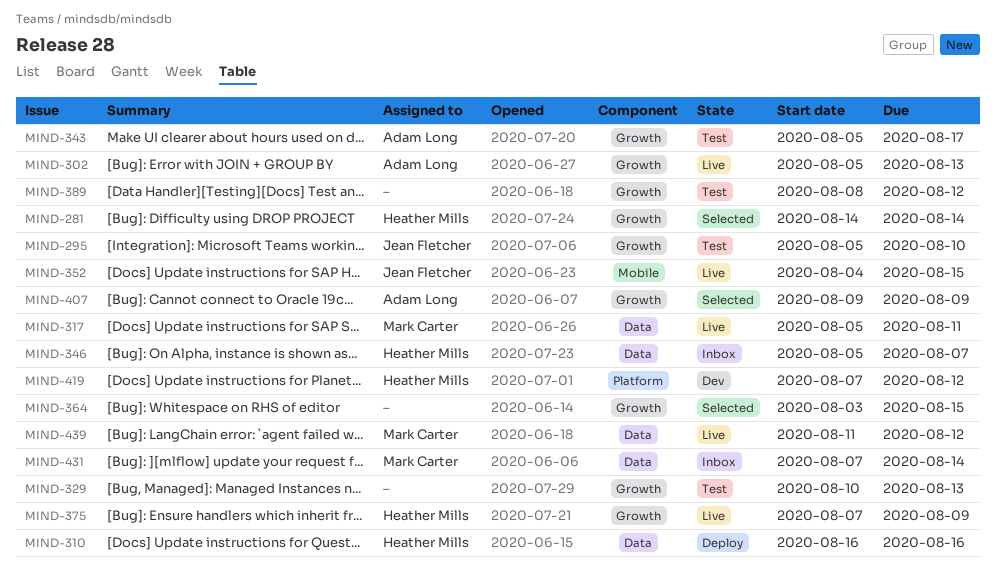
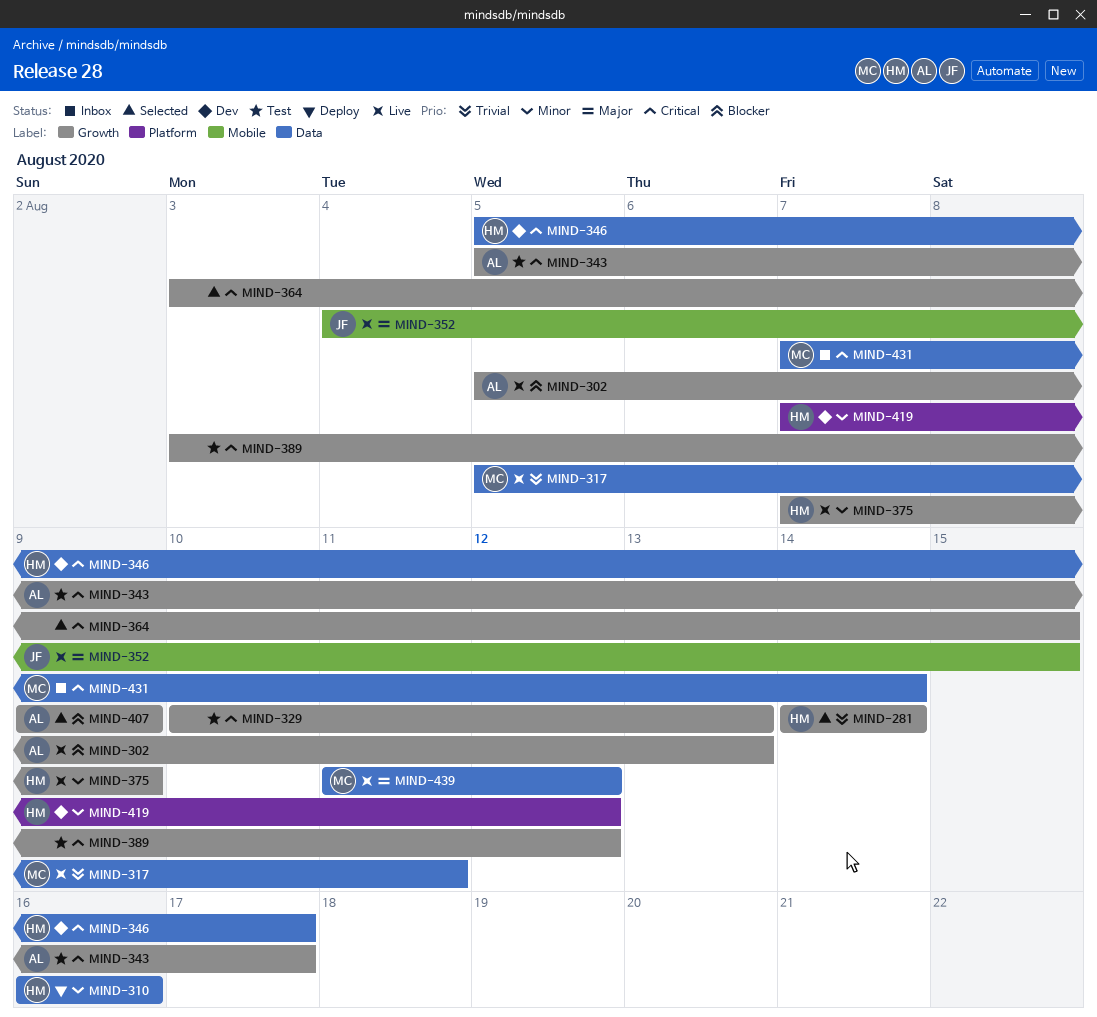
MIND-295: present -> none
MIND-346, status: Inbox -> Dev
MIND-346, due: Aug 7 -> Aug 17
MIND-389, start: Aug 8 -> Aug 3

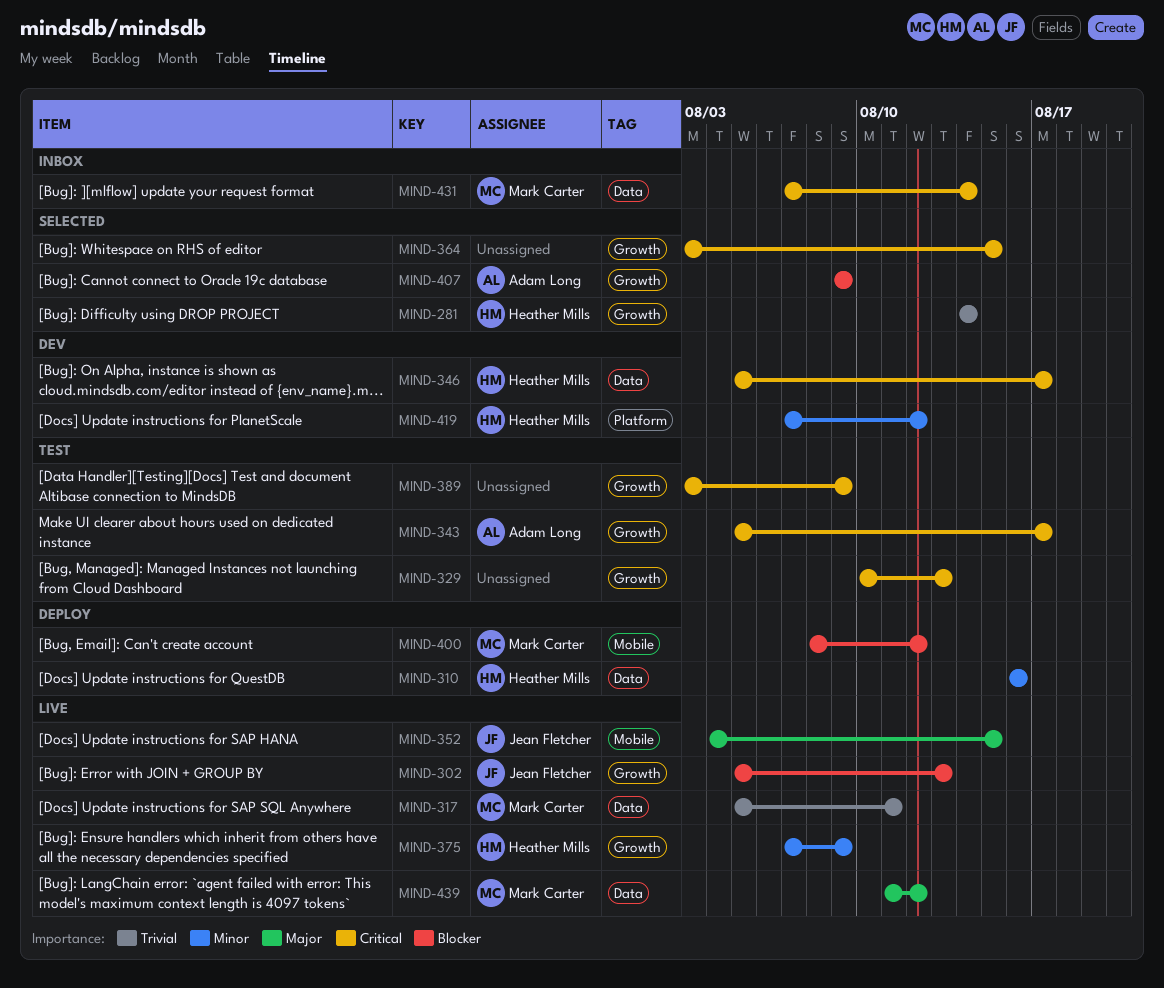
MIND-302, owner: Adam Long -> Jean Fletcher
MIND-389, due: Aug 12 -> Aug 9
MIND-400: none -> present

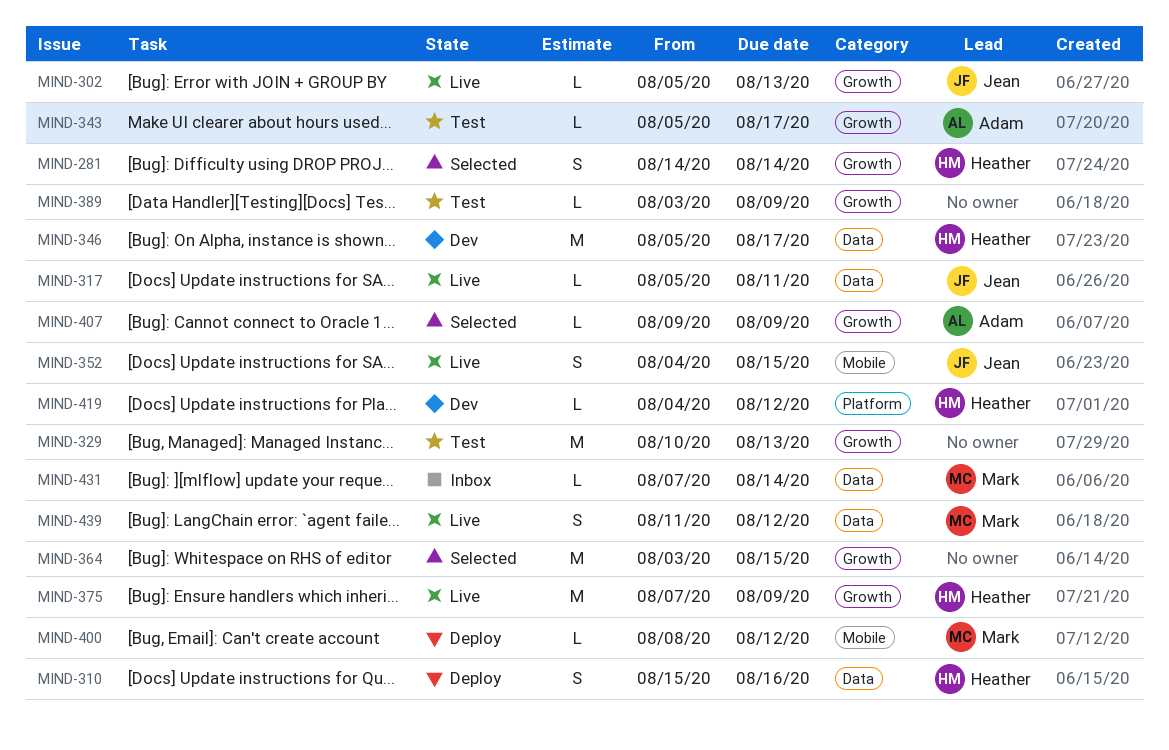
MIND-310, start: Aug 16 -> Aug 15
MIND-317, owner: Mark Carter -> Jean Fletcher
MIND-419, start: Aug 7 -> Aug 4

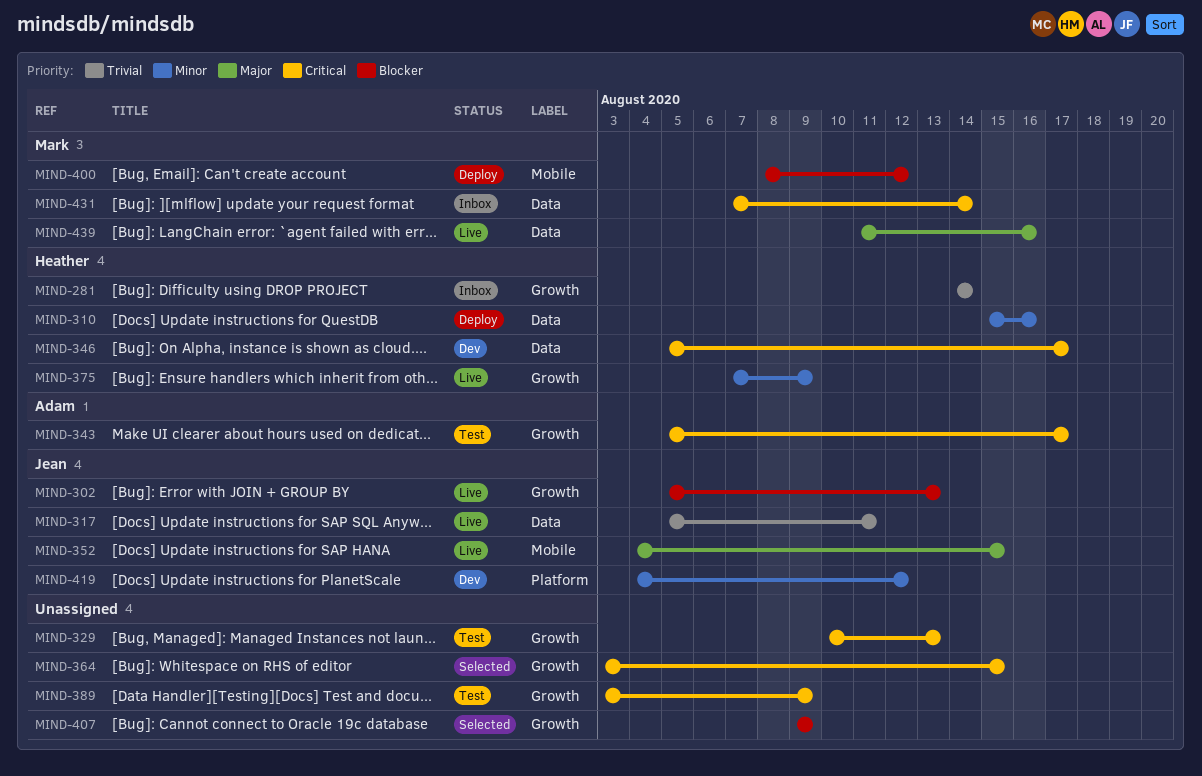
MIND-281, status: Selected -> Inbox
MIND-407, owner: Adam -> none
MIND-419, owner: Heather -> Jean
MIND-439, due: Aug 12 -> Aug 16

